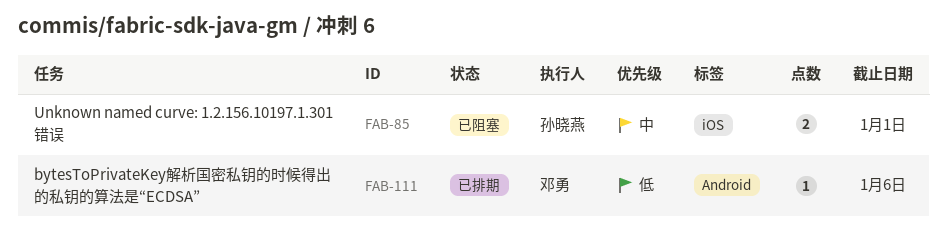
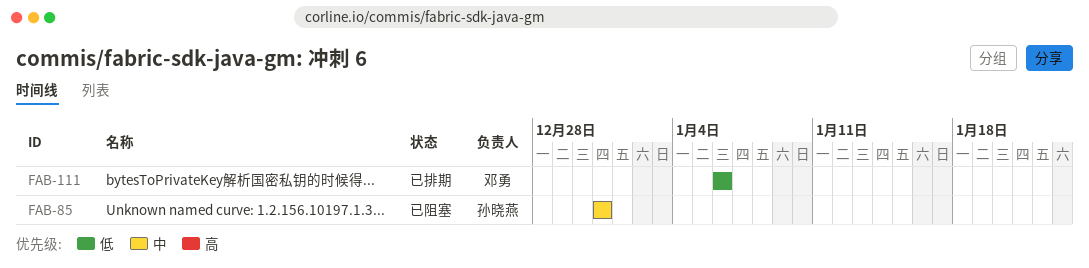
FAB-85, due: Jan 1 -> Dec 31

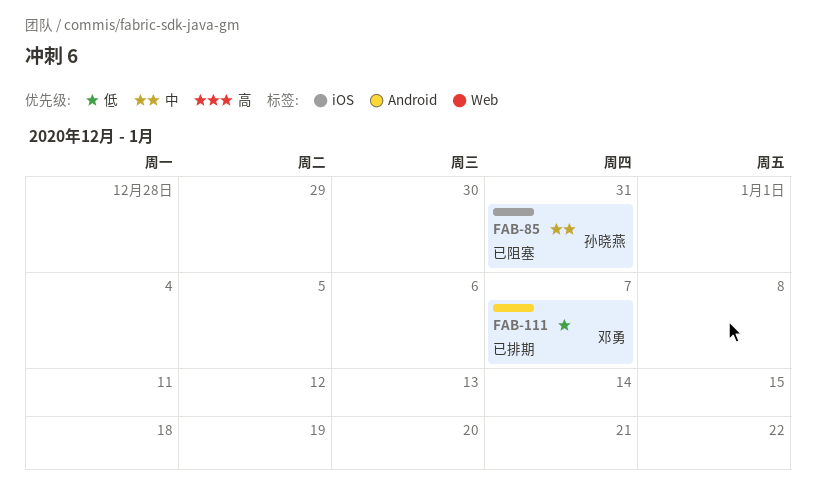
FAB-111, due: Jan 6 -> Jan 7

